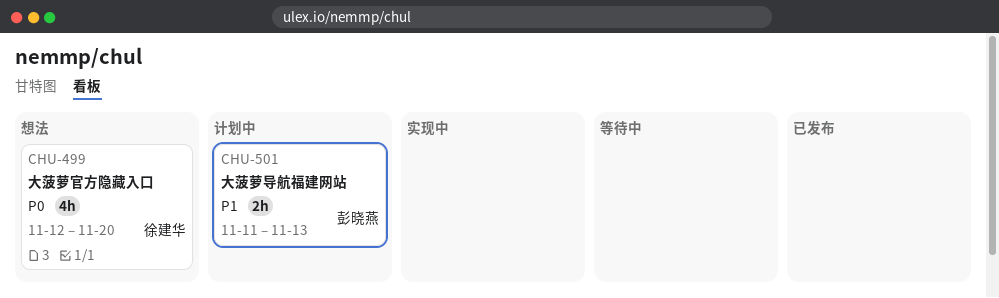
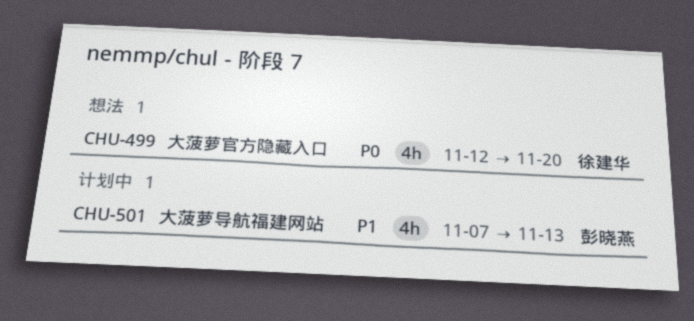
CHU-501, estimate: 2h -> 4h
CHU-501, start: Nov 11 -> Nov 7

